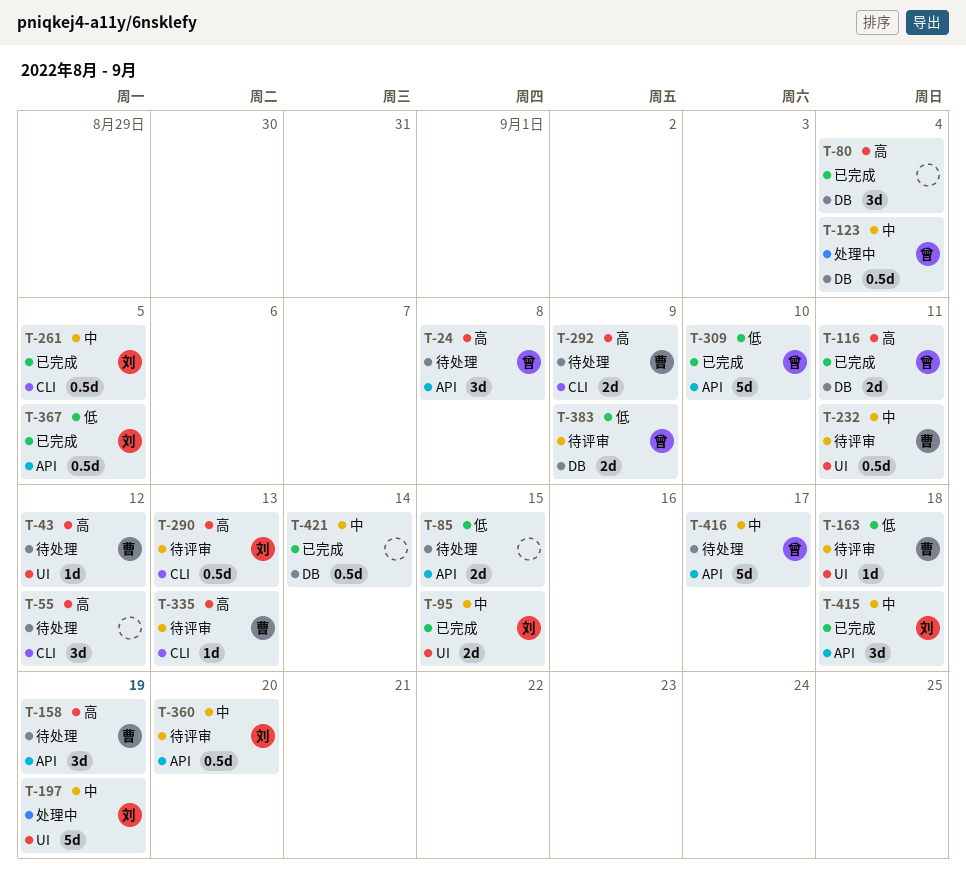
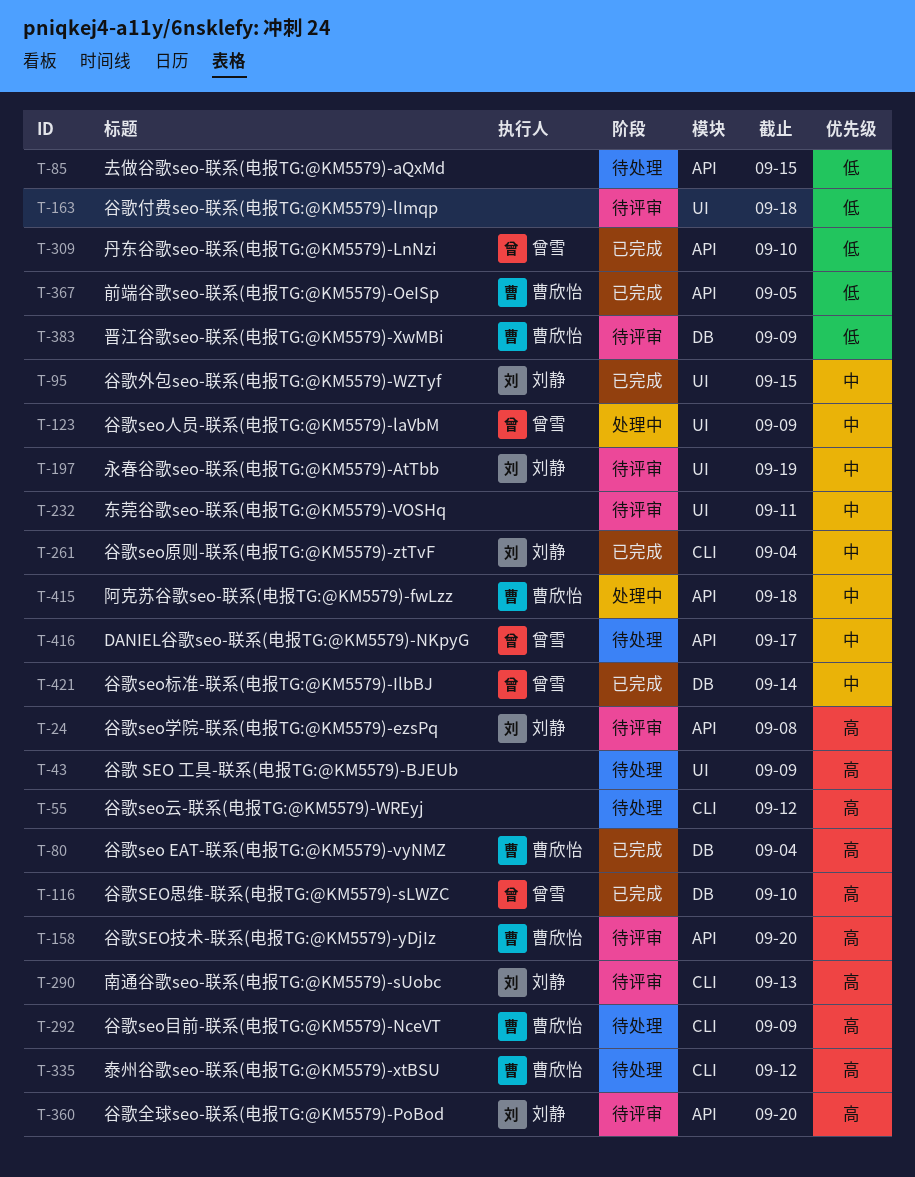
T-24, status: 待处理 -> 待评审
T-24, owner: 曾雪 -> 刘静
T-43, owner: 曹欣怡 -> none
T-43, due: Sep 12 -> Sep 9
T-80, owner: none -> 曹欣怡
T-116, due: Sep 11 -> Sep 10
T-123, label: DB -> UI
T-123, due: Sep 4 -> Sep 9
T-158, status: 待处理 -> 待评审
T-158, due: Sep 19 -> Sep 20
T-163, owner: 曹欣怡 -> none
T-197, status: 处理中 -> 待评审
T-232, owner: 曹欣怡 -> none
T-261, due: Sep 5 -> Sep 4
T-335, status: 待评审 -> 待处理
T-335, due: Sep 13 -> Sep 12
T-360, priority: 中 -> 高
T-367, owner: 刘静 -> 曹欣怡
T-383, owner: 曾雪 -> 曹欣怡
T-415, status: 已完成 -> 处理中
T-415, owner: 刘静 -> 曹欣怡
T-421, owner: none -> 曾雪

